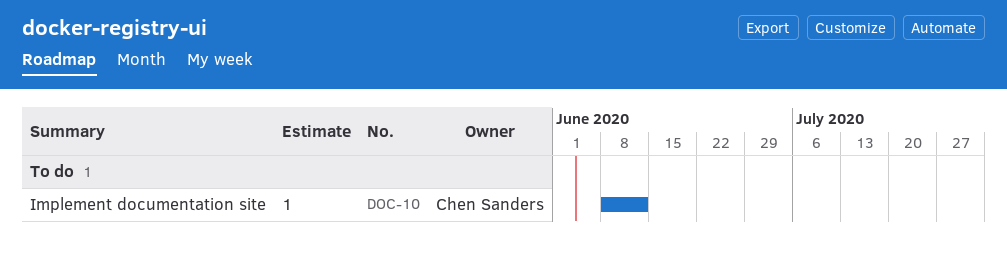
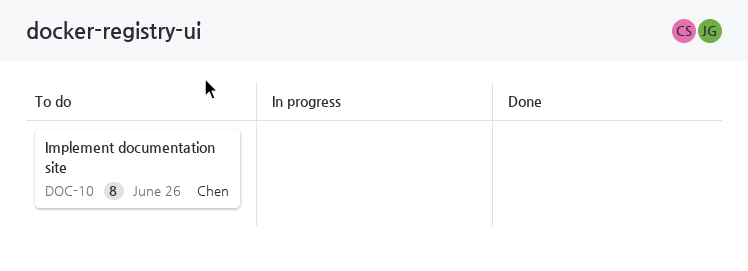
DOC-10, estimate: 1 -> 8
DOC-10, due: Jun 12 -> Jun 26

